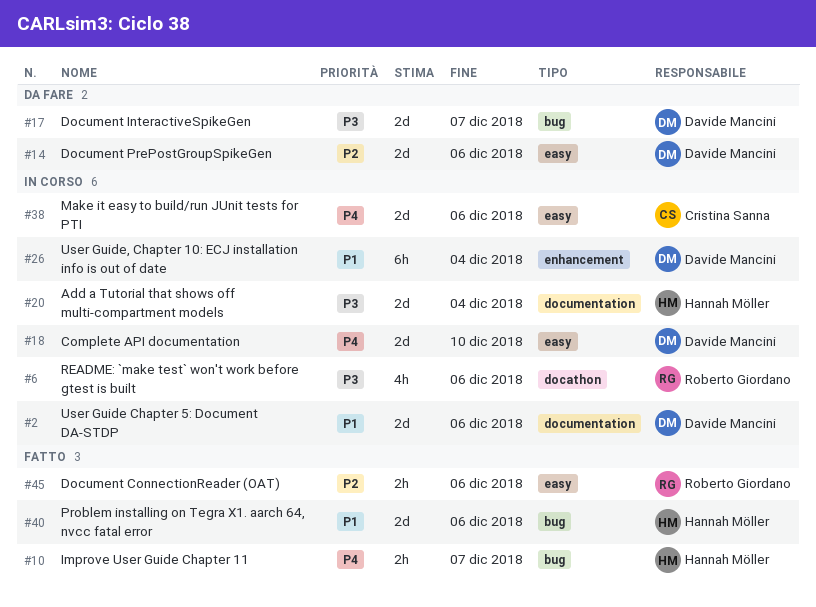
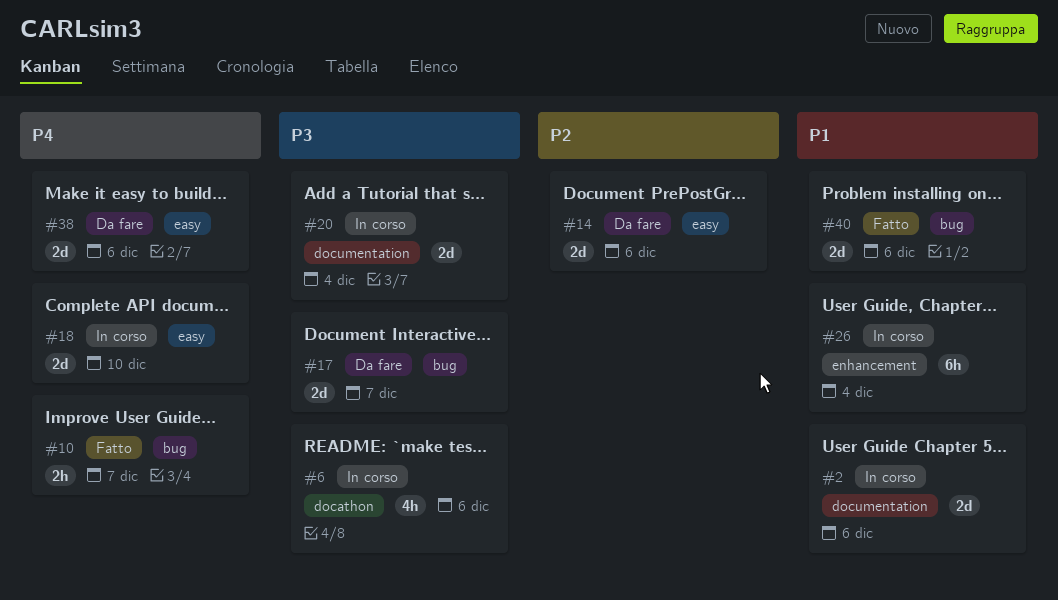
#38, status: In corso -> Da fare
#45: present -> none

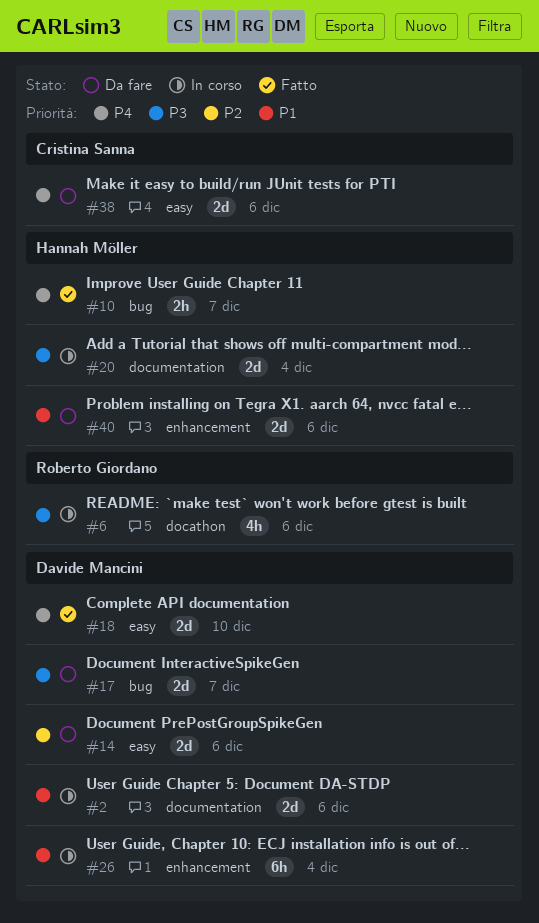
#18, status: In corso -> Fatto
#40, status: Fatto -> Da fare
#40, label: bug -> enhancement

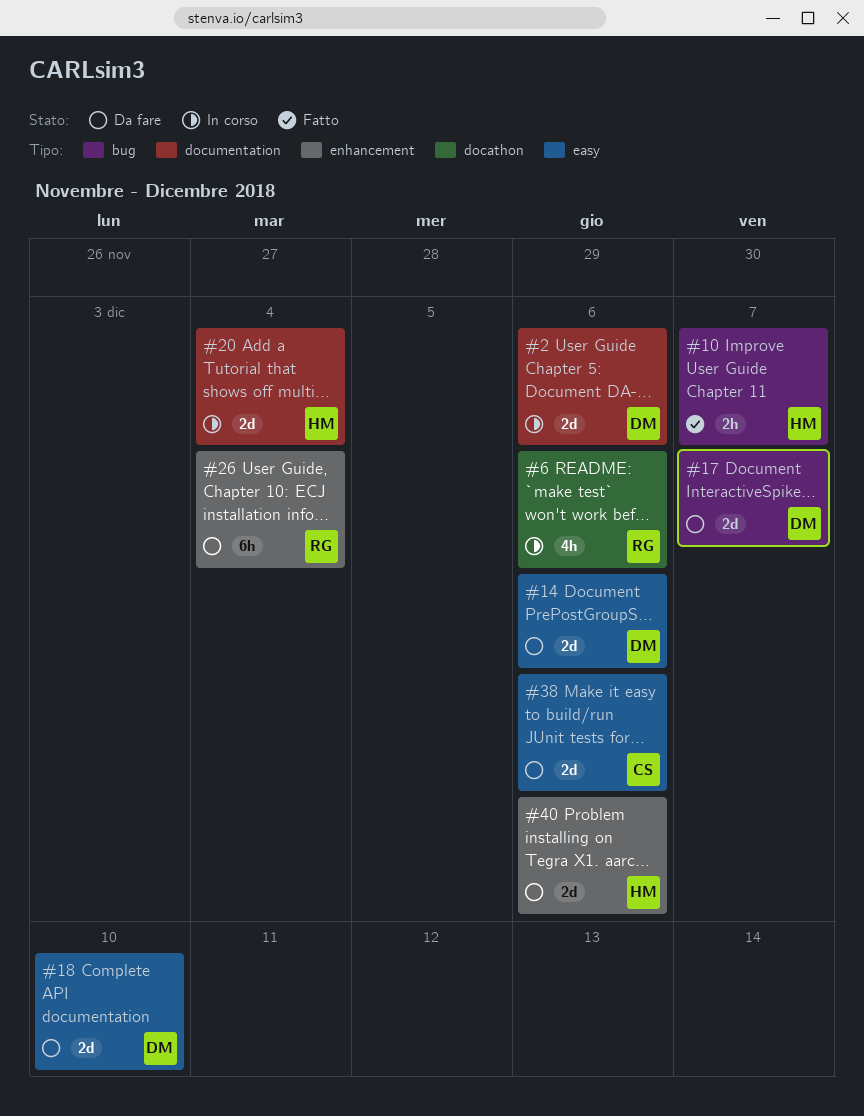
#18, status: Fatto -> Da fare
#26, status: In corso -> Da fare
#26, owner: Davide Mancini -> Roberto Giordano

